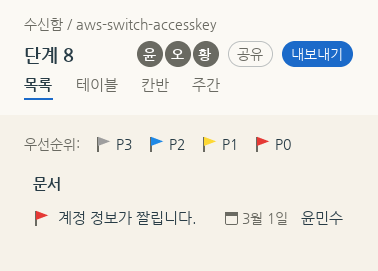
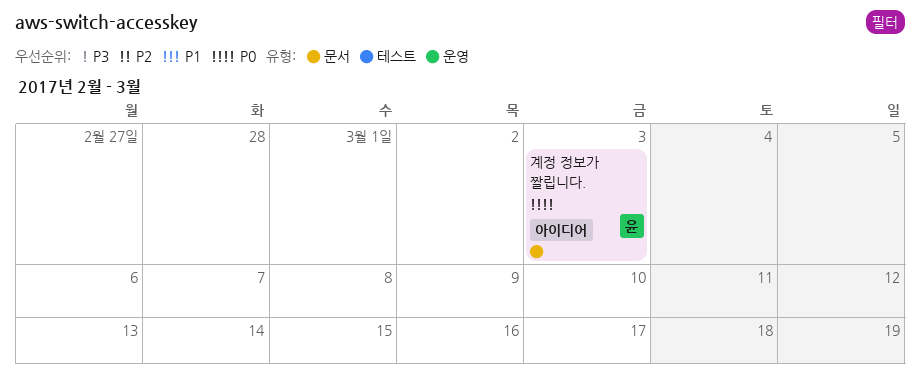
계정 정보가 짤립니다., due: Mar 1 -> Mar 3

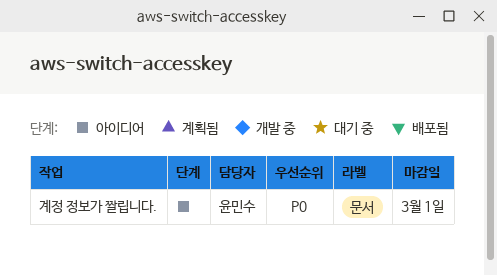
계정 정보가 짤립니다., due: Mar 3 -> Mar 1

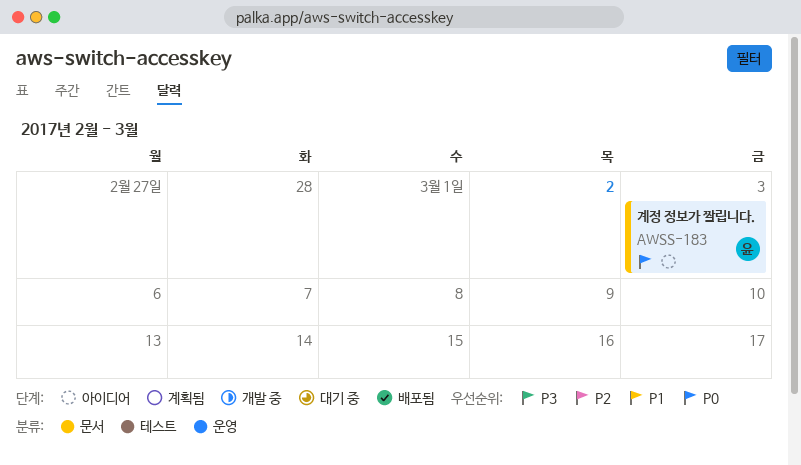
계정 정보가 짤립니다., due: Mar 1 -> Mar 3

